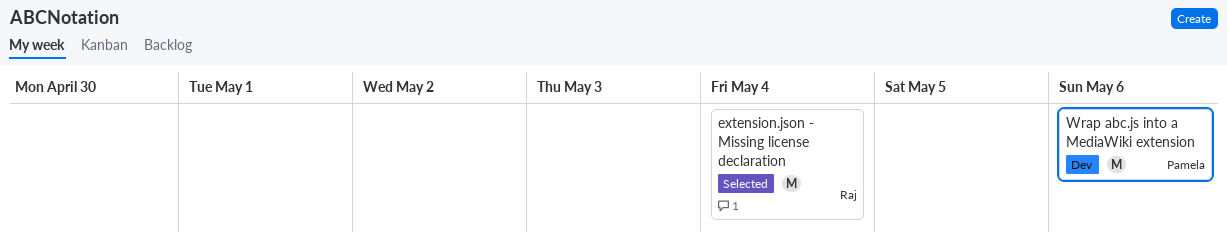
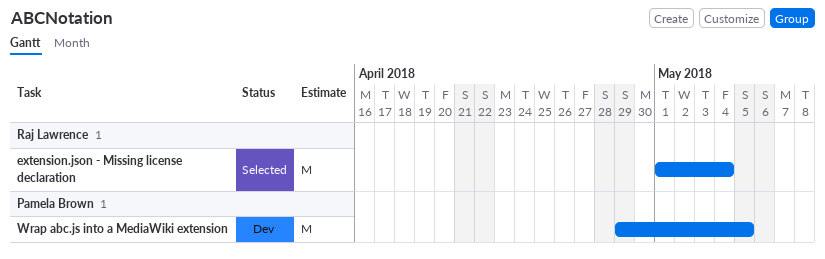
Wrap abc.js into a MediaWiki extension, due: May 6 -> May 5

